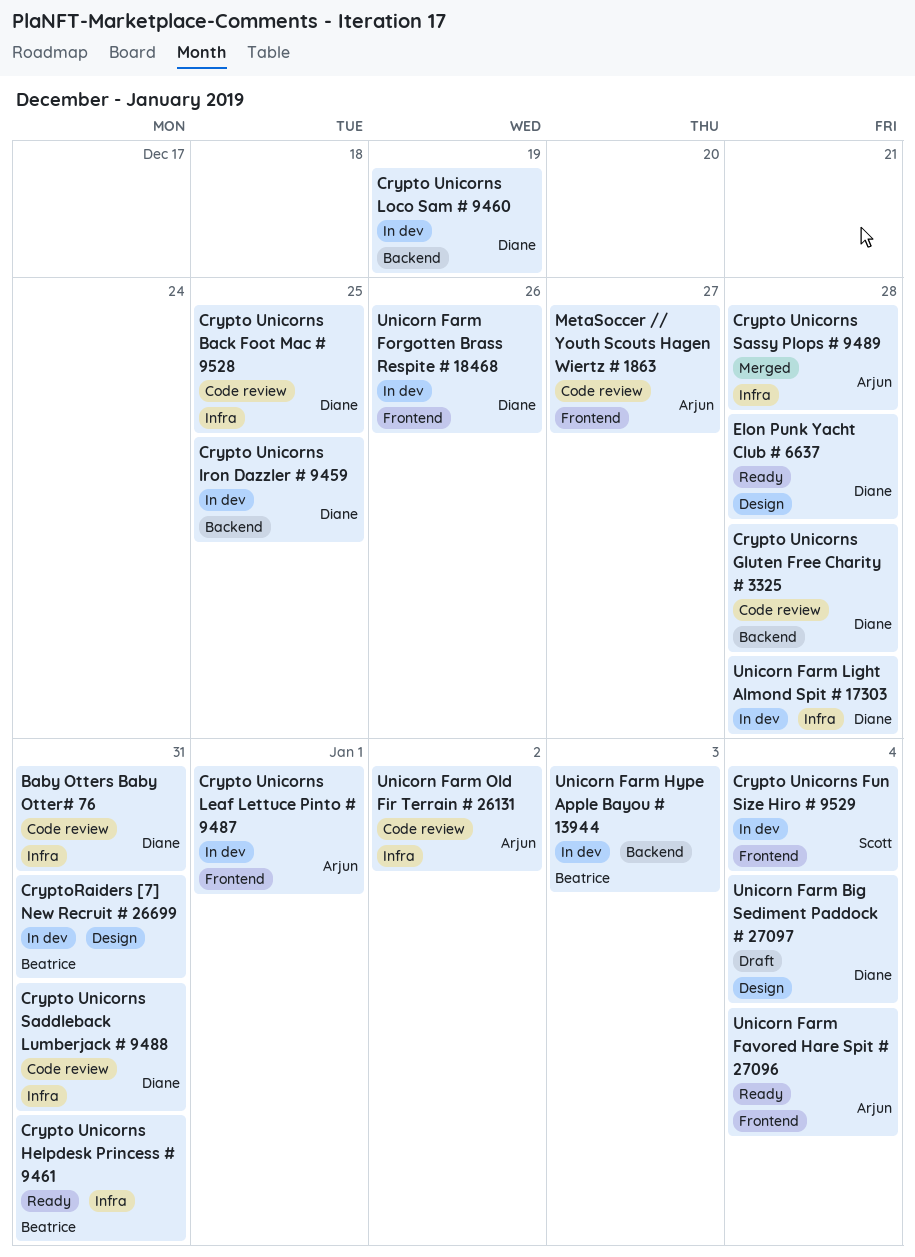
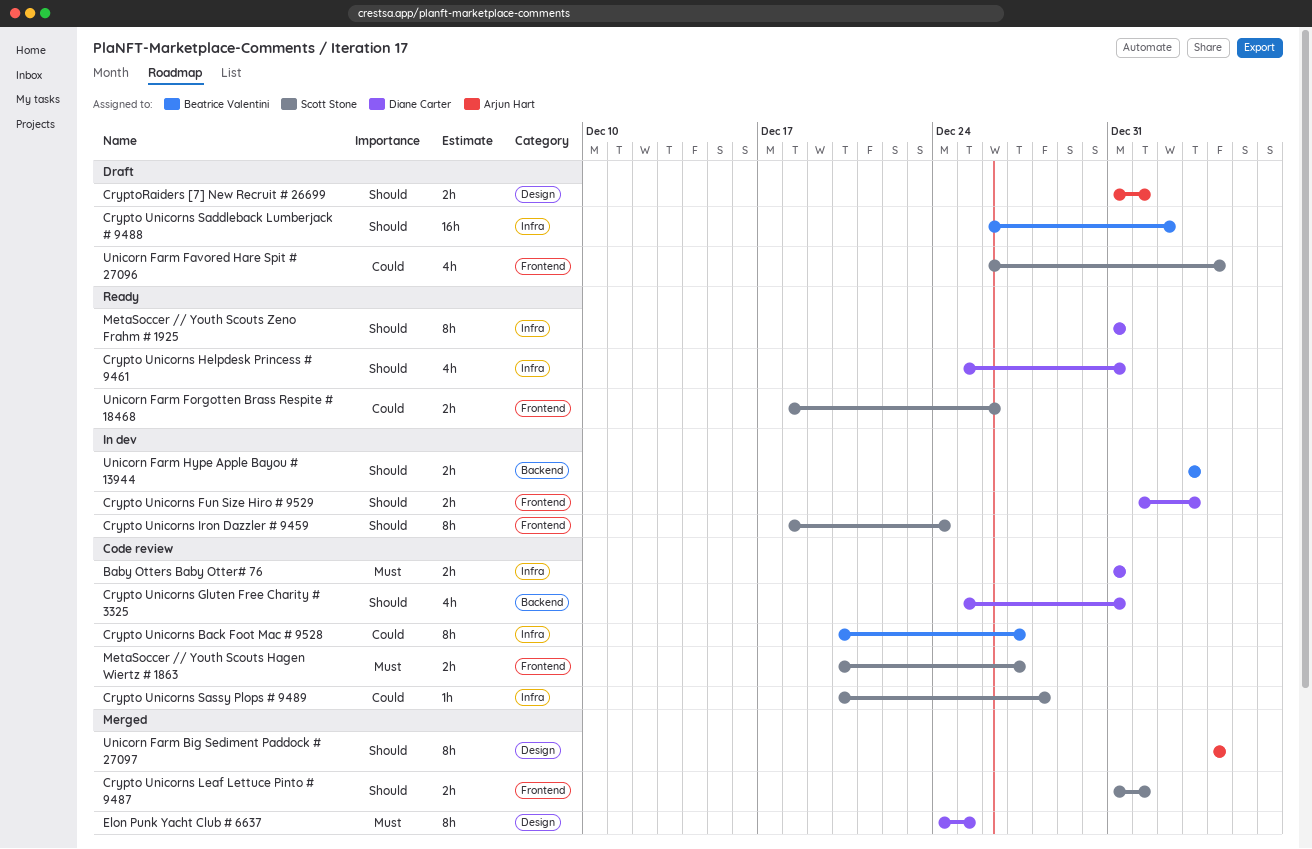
Crypto Unicorns Back Foot Mac # 9528, owner: Diane Carter -> Beatrice Valentini
Crypto Unicorns Back Foot Mac # 9528, due: Dec 25 -> Dec 27
Crypto Unicorns Fun Size Hiro # 9529, owner: Scott Stone -> Diane Carter
Crypto Unicorns Fun Size Hiro # 9529, due: Jan 4 -> Jan 3
Crypto Unicorns Gluten Free Charity # 3325, due: Dec 28 -> Dec 31
Crypto Unicorns Helpdesk Princess # 9461, owner: Beatrice Valentini -> Diane Carter
Crypto Unicorns Iron Dazzler # 9459, owner: Diane Carter -> Scott Stone
Crypto Unicorns Iron Dazzler # 9459, label: Backend -> Frontend
Crypto Unicorns Iron Dazzler # 9459, due: Dec 25 -> Dec 24
Crypto Unicorns Leaf Lettuce Pinto # 9487, status: In dev -> Merged
Crypto Unicorns Leaf Lettuce Pinto # 9487, owner: Arjun Hart -> Scott Stone
Crypto Unicorns Loco Sam # 9460: present -> none
Crypto Unicorns Saddleback Lumberjack # 9488, status: Code review -> Draft
Crypto Unicorns Saddleback Lumberjack # 9488, owner: Diane Carter -> Beatrice Valentini
Crypto Unicorns Saddleback Lumberjack # 9488, due: Dec 31 -> Jan 2
Crypto Unicorns Sassy Plops # 9489, status: Merged -> Code review
Crypto Unicorns Sassy Plops # 9489, owner: Arjun Hart -> Scott Stone
CryptoRaiders [7] New Recruit # 26699, status: In dev -> Draft
CryptoRaiders [7] New Recruit # 26699, owner: Beatrice Valentini -> Arjun Hart
CryptoRaiders [7] New Recruit # 26699, due: Dec 31 -> Jan 1
Elon Punk Yacht Club # 6637, status: Ready -> Merged
Elon Punk Yacht Club # 6637, due: Dec 28 -> Dec 25
MetaSoccer // Youth Scouts Hagen Wiertz # 1863, owner: Arjun Hart -> Scott Stone
MetaSoccer // Youth Scouts Zeno Frahm # 1925: none -> present
Unicorn Farm Big Sediment Paddock # 27097, status: Draft -> Merged
Unicorn Farm Big Sediment Paddock # 27097, owner: Diane Carter -> Arjun Hart
Unicorn Farm Favored Hare Spit # 27096, status: Ready -> Draft
Unicorn Farm Favored Hare Spit # 27096, owner: Arjun Hart -> Scott Stone
Unicorn Farm Forgotten Brass Respite # 18468, status: In dev -> Ready
Unicorn Farm Forgotten Brass Respite # 18468, owner: Diane Carter -> Scott Stone
Unicorn Farm Light Almond Spit # 17303: present -> none
Unicorn Farm Old Fir Terrain # 26131: present -> none

